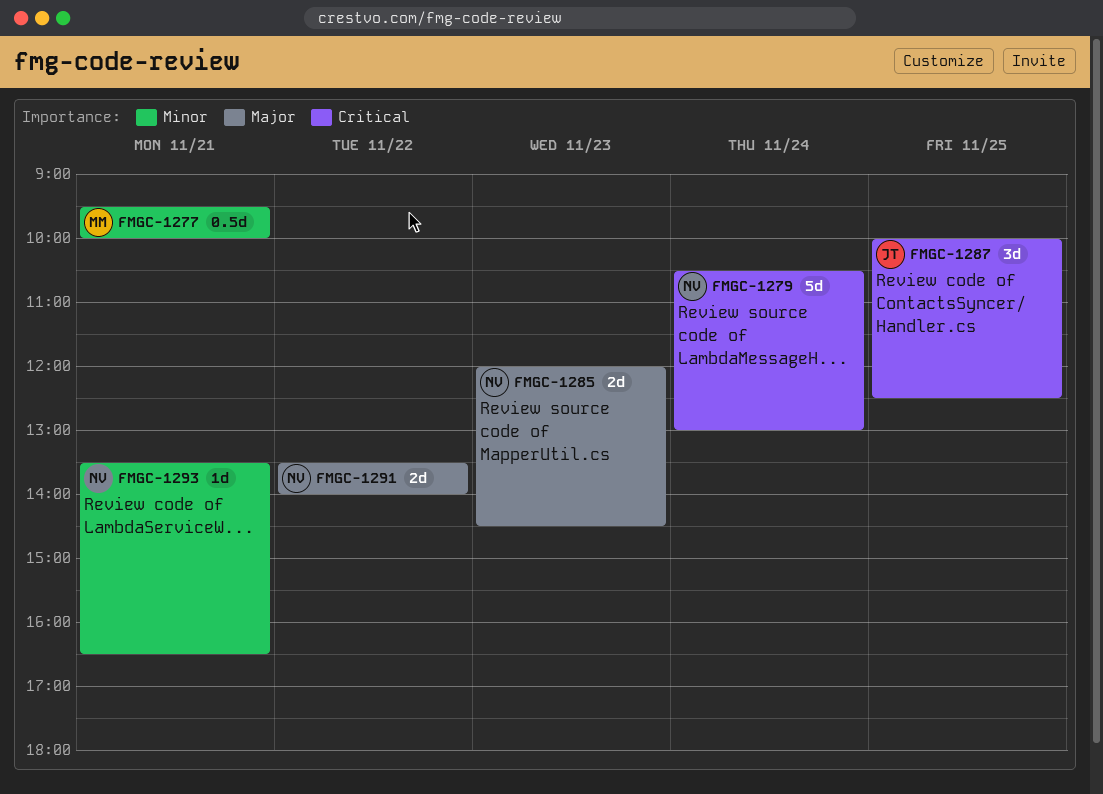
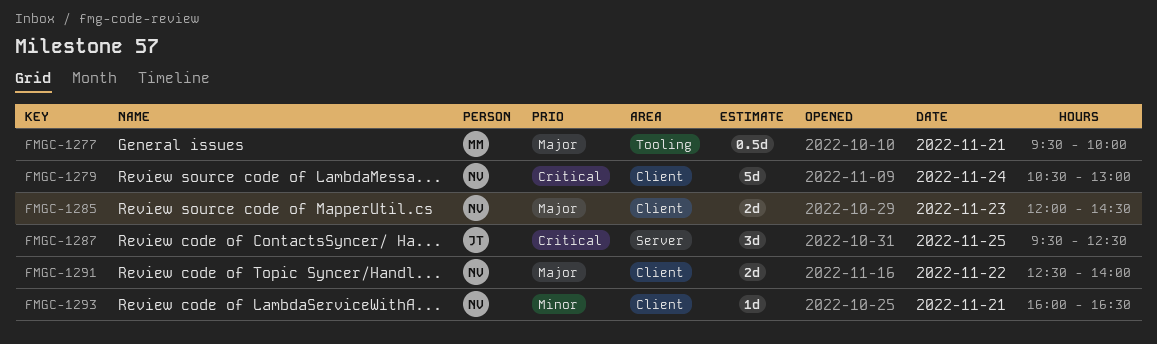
FMGC-1277, priority: Minor -> Major
FMGC-1287, begins: 10:00 -> 09:30
FMGC-1291, begins: 13:30 -> 12:30
FMGC-1293, begins: 13:30 -> 16:00

